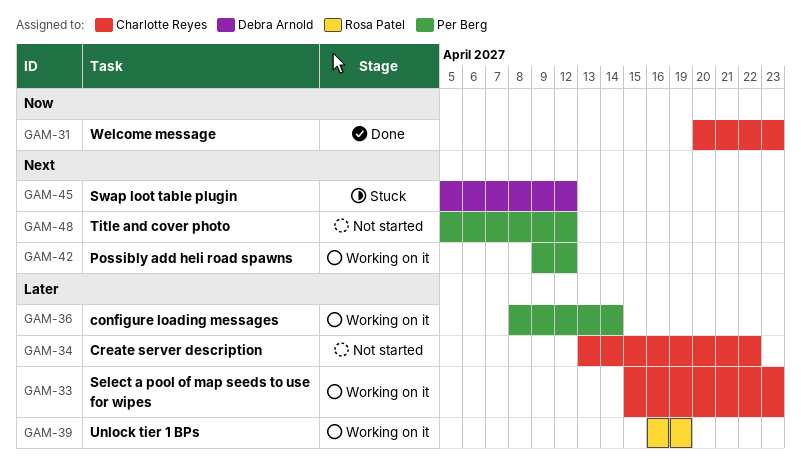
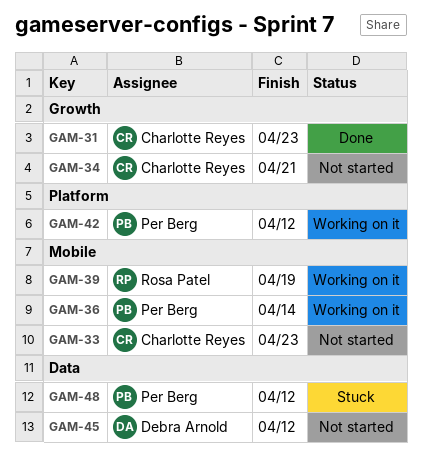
GAM-33, status: Working on it -> Not started
GAM-34, due: Apr 22 -> Apr 21
GAM-45, status: Stuck -> Not started
GAM-48, status: Not started -> Stuck

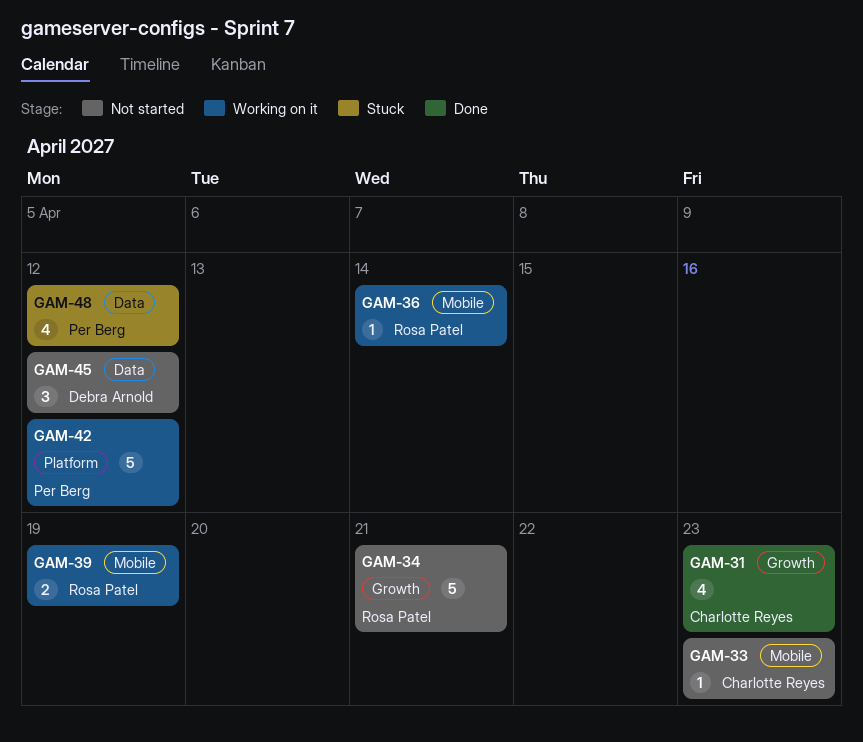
GAM-34, owner: Charlotte Reyes -> Rosa Patel
GAM-36, owner: Per Berg -> Rosa Patel

